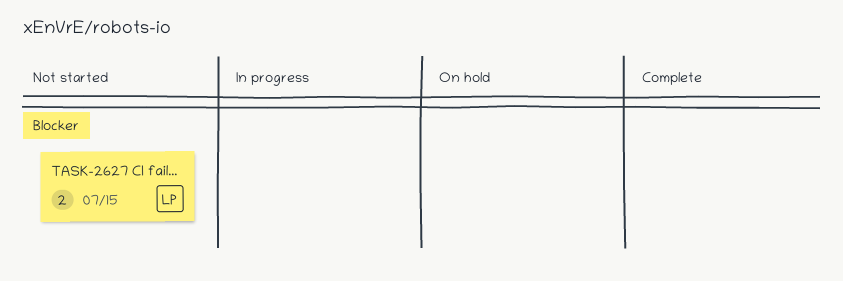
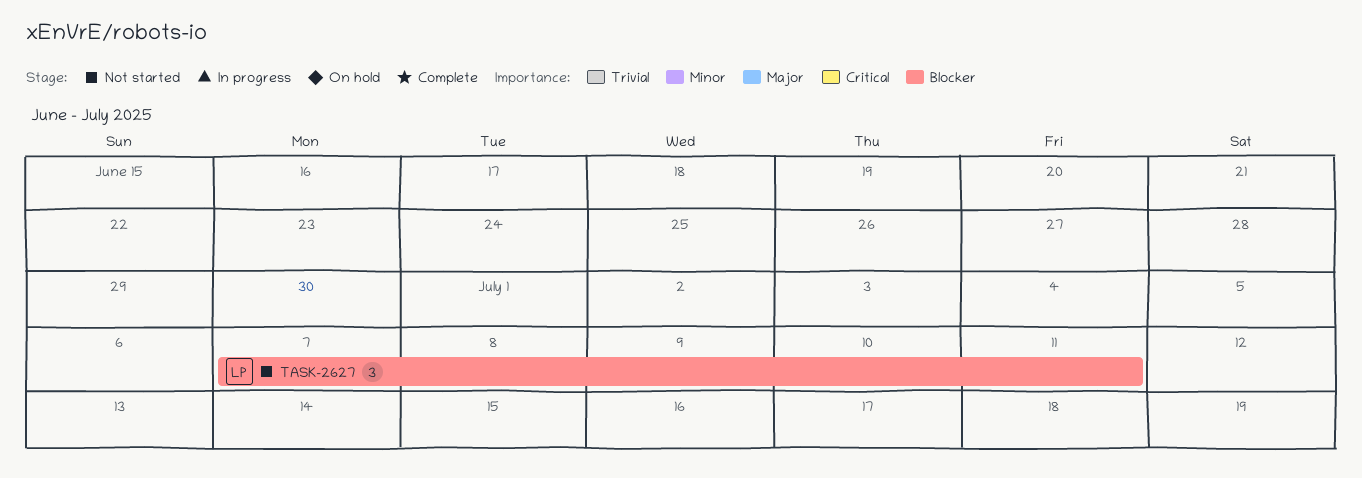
TASK-2627, estimate: 2 -> 3
TASK-2627, due: Jul 15 -> Jul 11

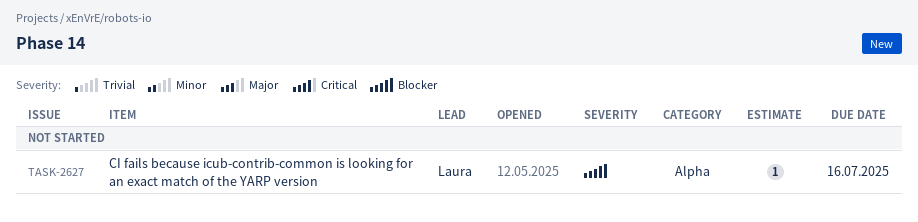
TASK-2627, estimate: 3 -> 1
TASK-2627, due: Jul 11 -> Jul 16

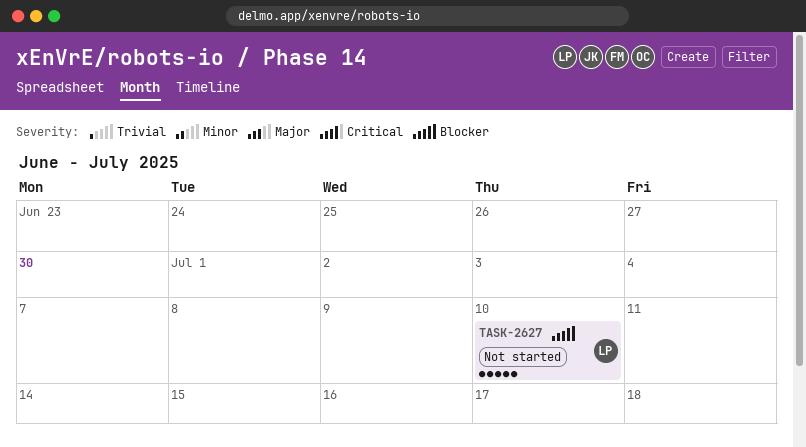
TASK-2627, estimate: 1 -> 5
TASK-2627, due: Jul 16 -> Jul 10

